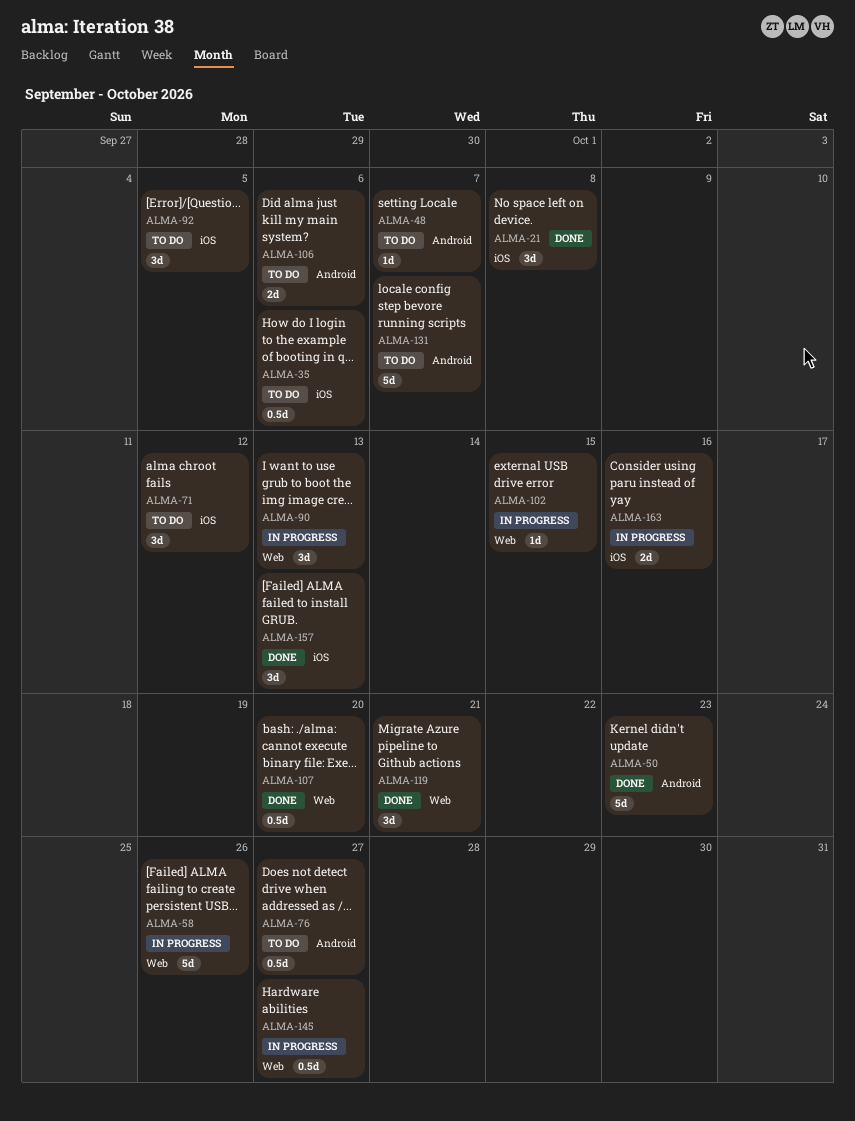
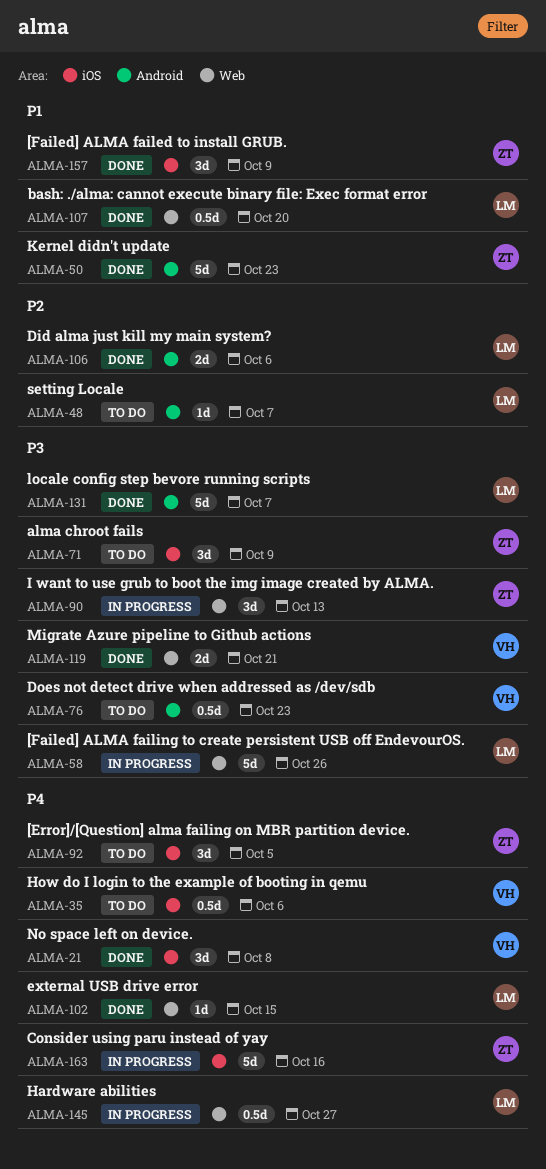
ALMA-71, due: Oct 12 -> Oct 9
ALMA-76, due: Oct 27 -> Oct 23
ALMA-102, status: In progress -> Done
ALMA-106, status: To do -> Done
ALMA-119, estimate: 3d -> 2d
ALMA-131, status: To do -> Done
ALMA-157, due: Oct 13 -> Oct 9
ALMA-163, estimate: 2d -> 5d

